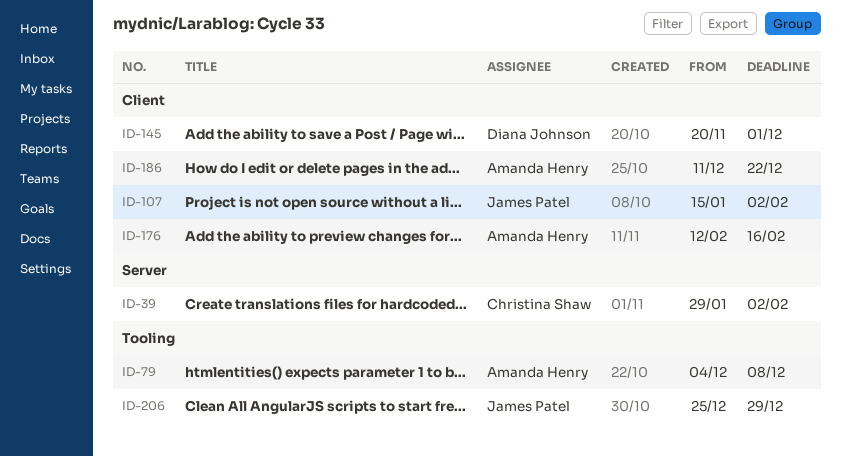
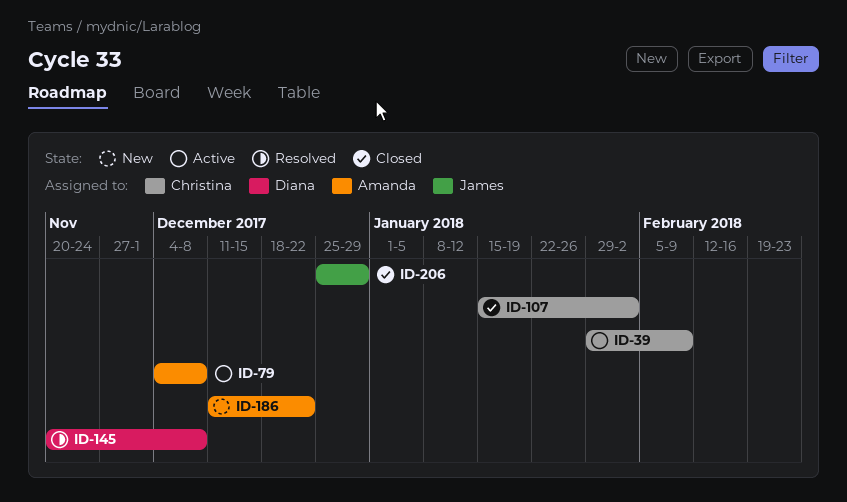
ID-39, due: Feb 2 -> Feb 9
ID-107, owner: James Patel -> Christina Shaw
ID-145, due: Dec 1 -> Dec 8
ID-176: present -> none

